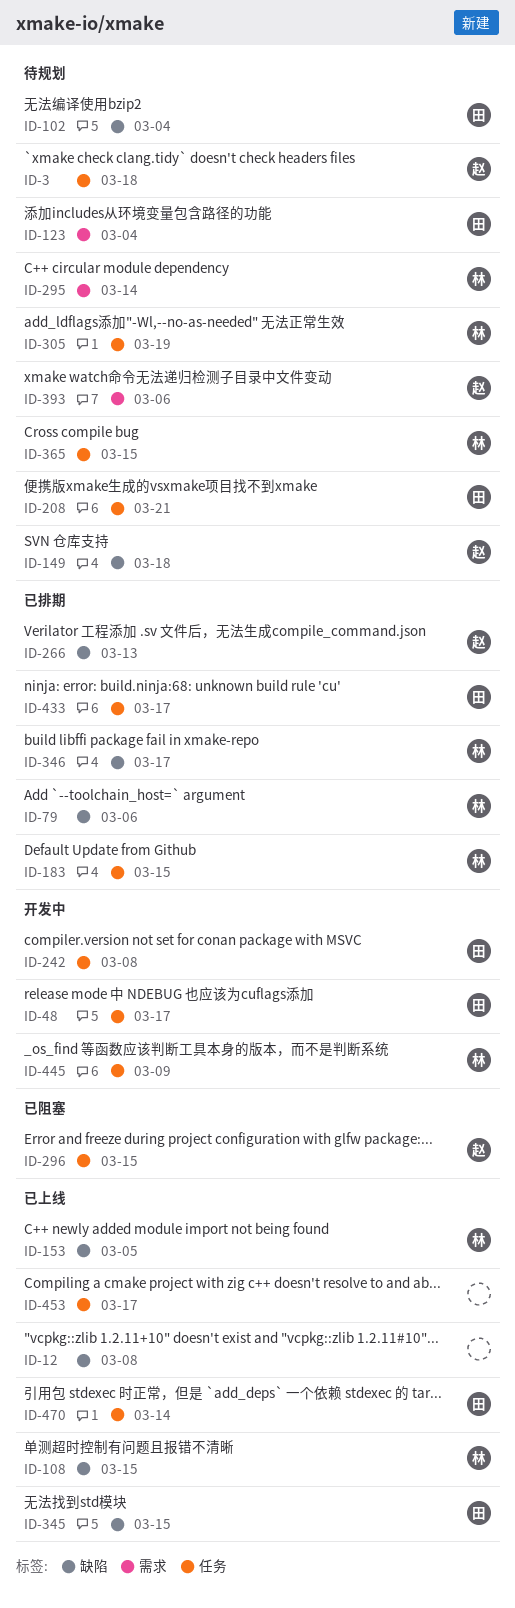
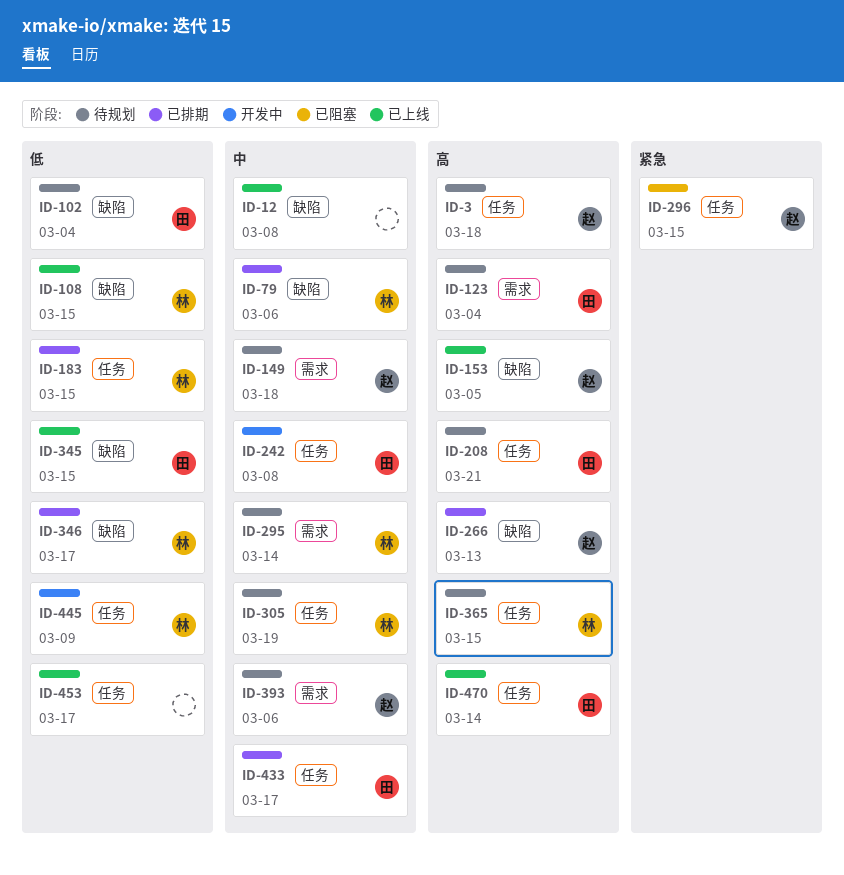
ID-48: present -> none
ID-149, label: 缺陷 -> 需求
ID-153, owner: 林 -> 赵

